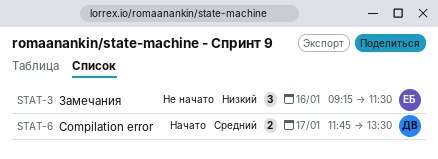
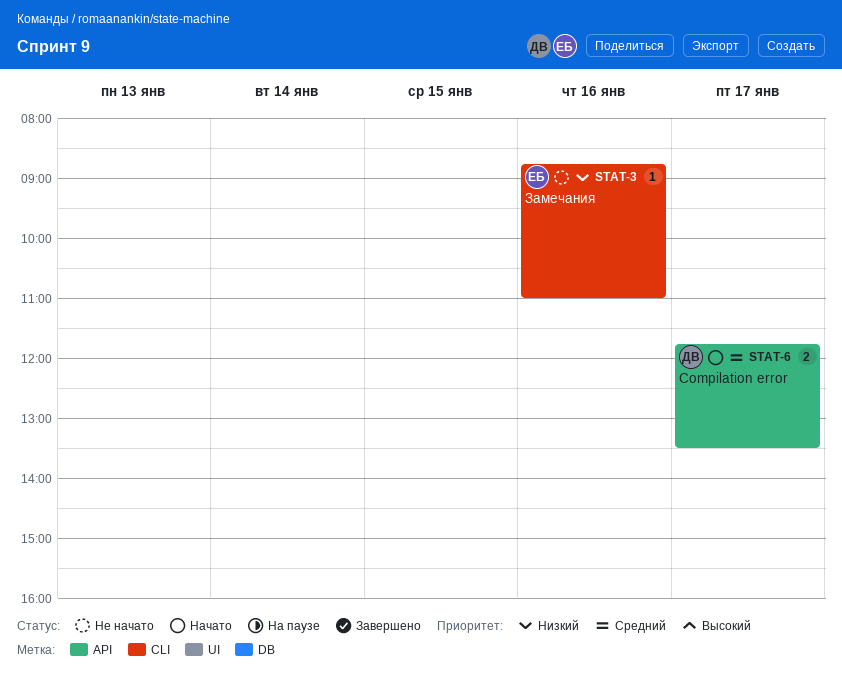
STAT-3, estimate: 3 -> 1
STAT-3, begins: 09:15 -> 08:45
STAT-3, ends: 11:30 -> 11:00

